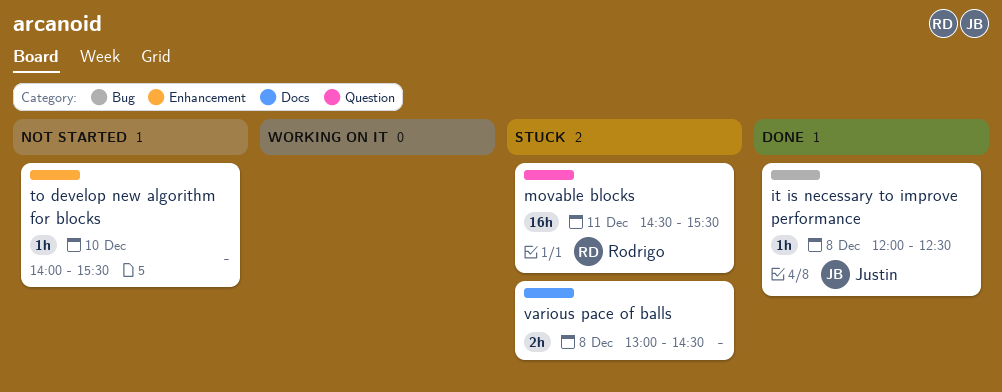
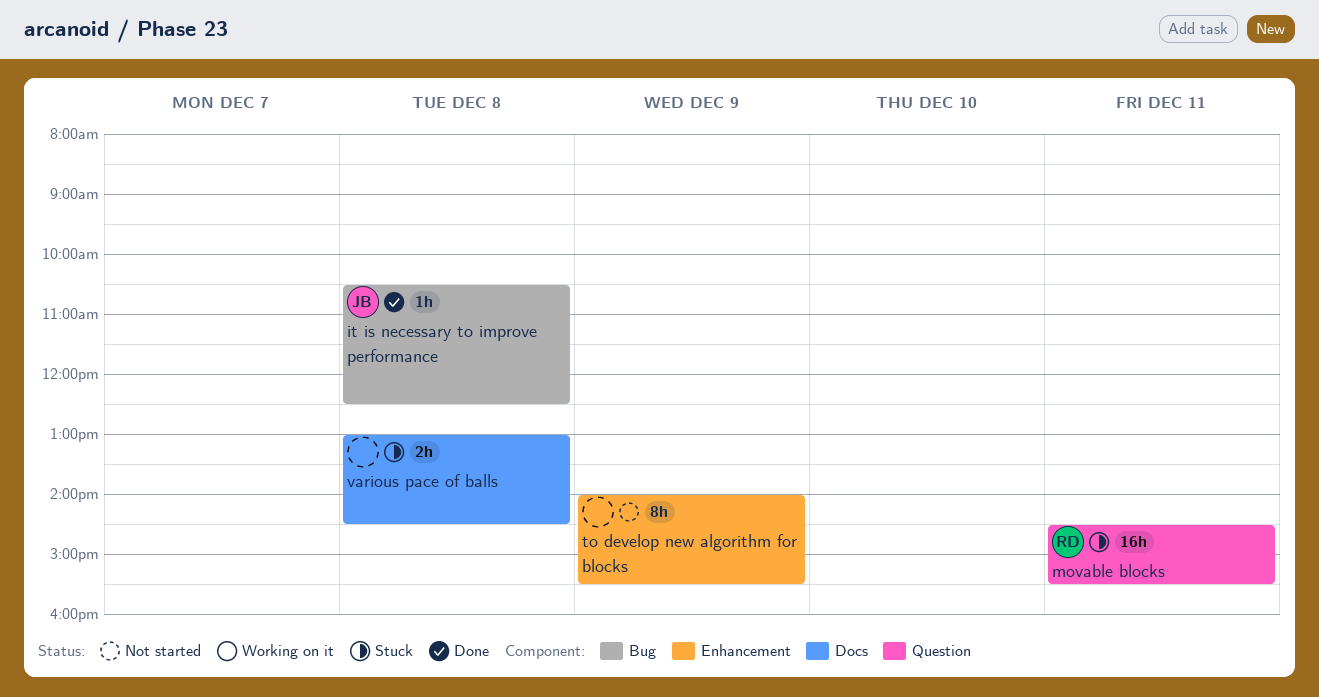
it is necessary to improve performance, begins: 12:00 -> 10:30
to develop new algorithm for blocks, estimate: 1h -> 8h
to develop new algorithm for blocks, day: Dec 10 -> Dec 9

